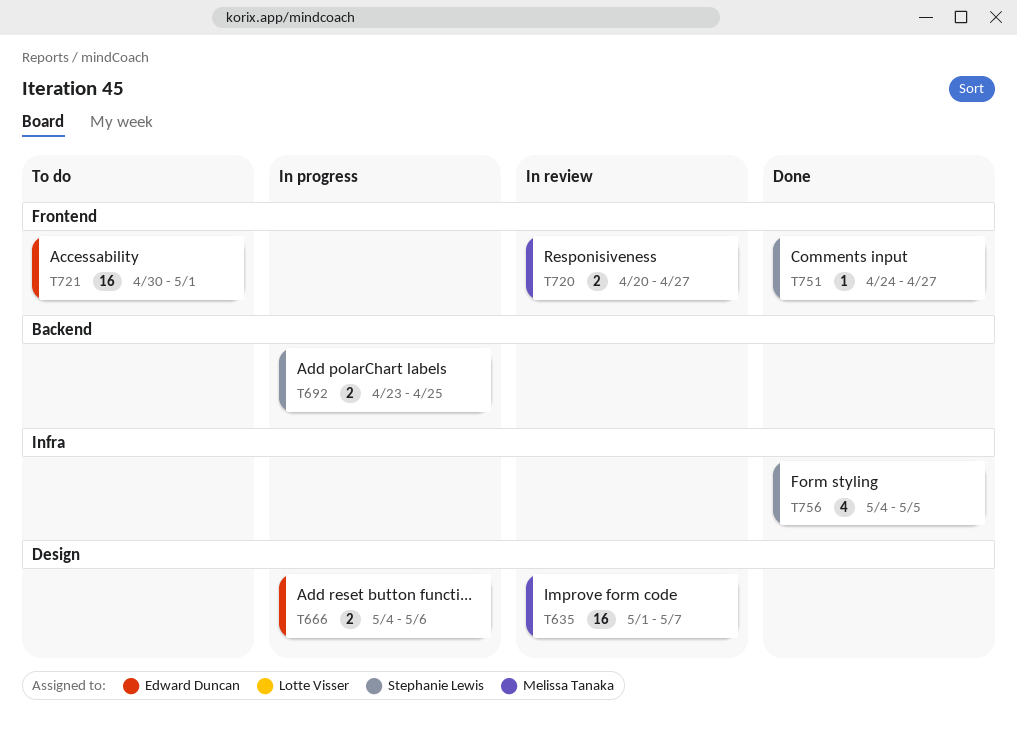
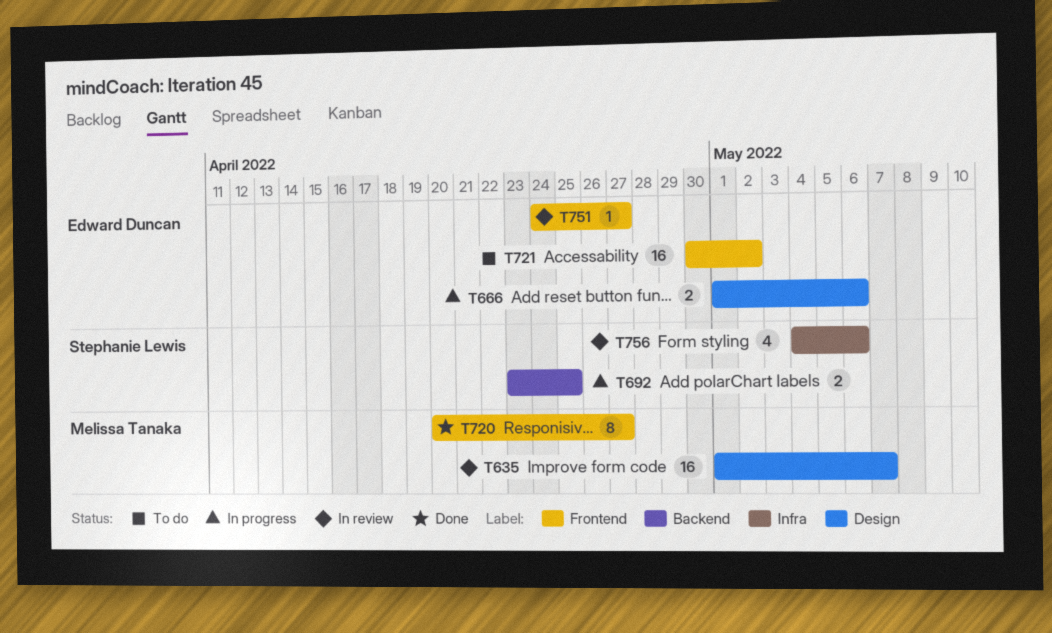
T666, start: May 4 -> May 1
T720, status: In review -> Done
T720, estimate: 2 -> 8
T721, due: May 1 -> May 2
T751, status: Done -> In review
T751, owner: Stephanie Lewis -> Edward Duncan
T756, status: Done -> In review
T756, due: May 5 -> May 6

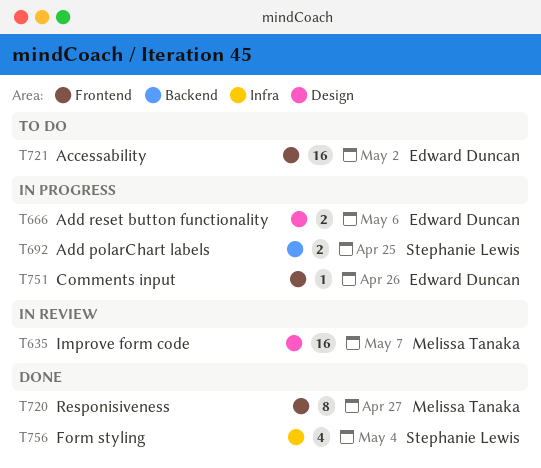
T751, status: In review -> In progress
T751, due: Apr 27 -> Apr 26
T756, status: In review -> Done
T756, due: May 6 -> May 4

